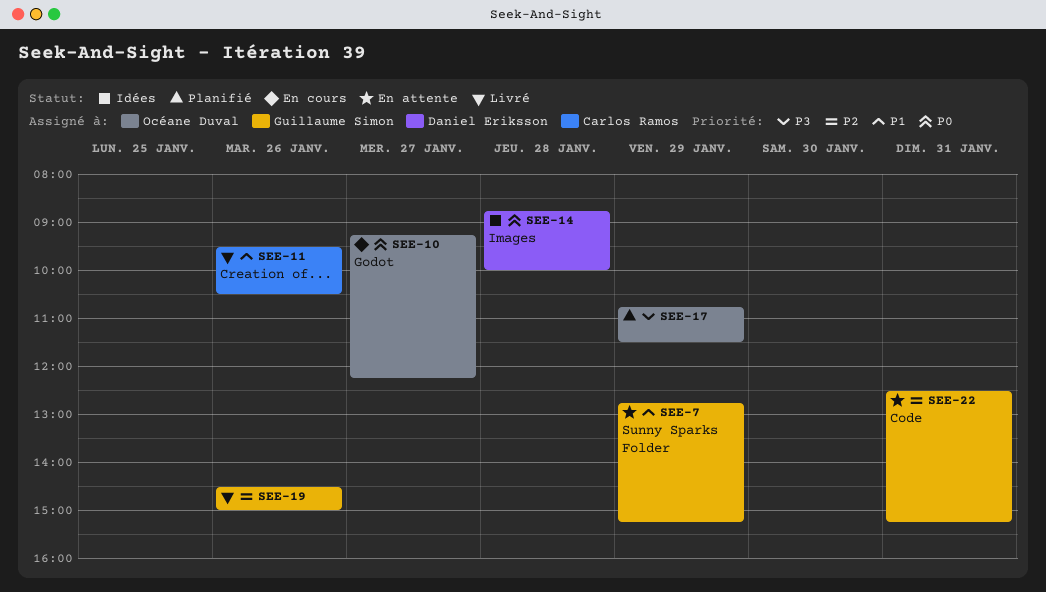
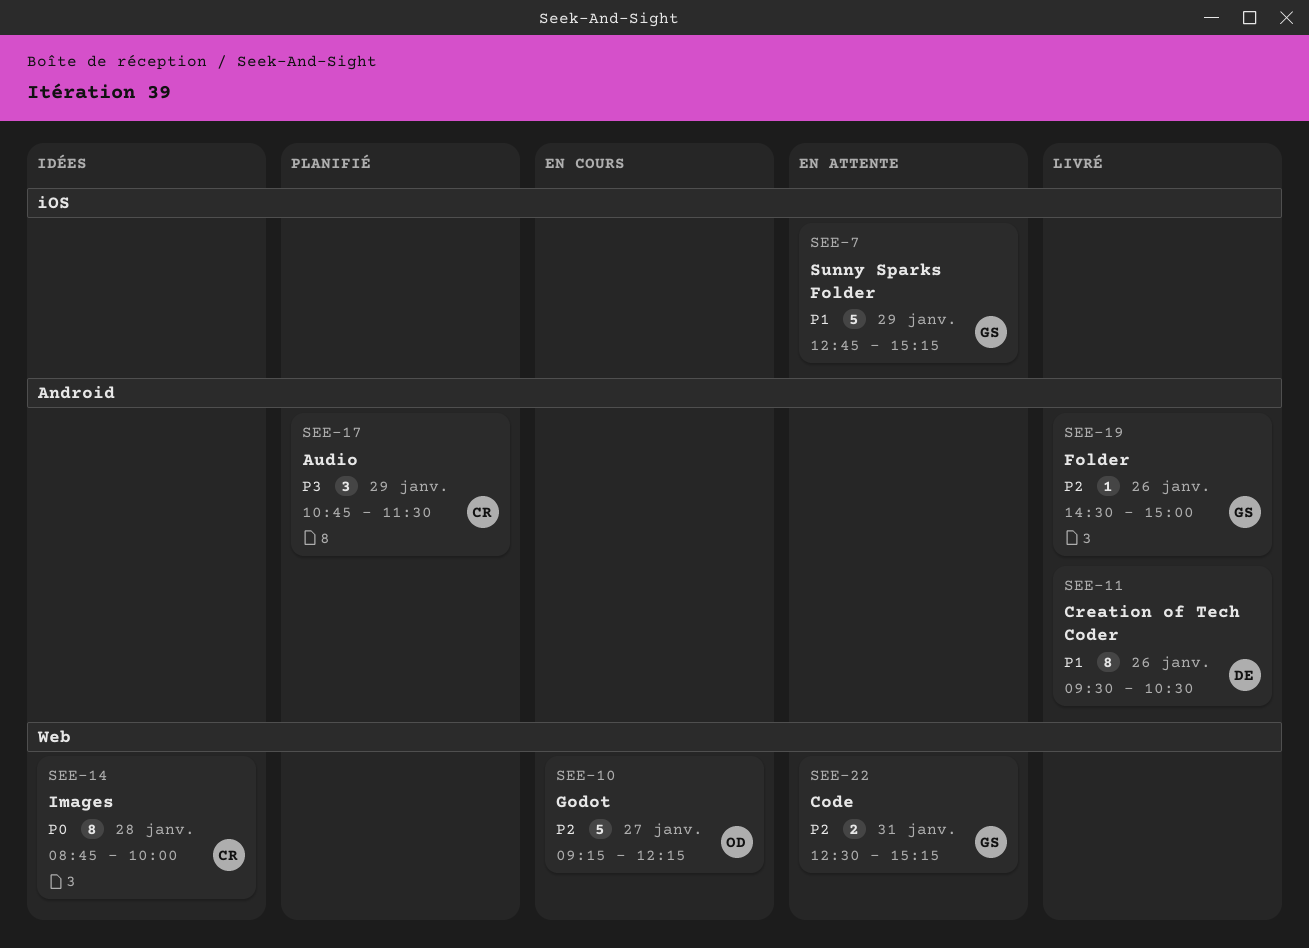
SEE-10, priority: P0 -> P2
SEE-11, owner: Carlos Ramos -> Daniel Eriksson
SEE-14, owner: Daniel Eriksson -> Carlos Ramos
SEE-17, owner: Océane Duval -> Carlos Ramos

